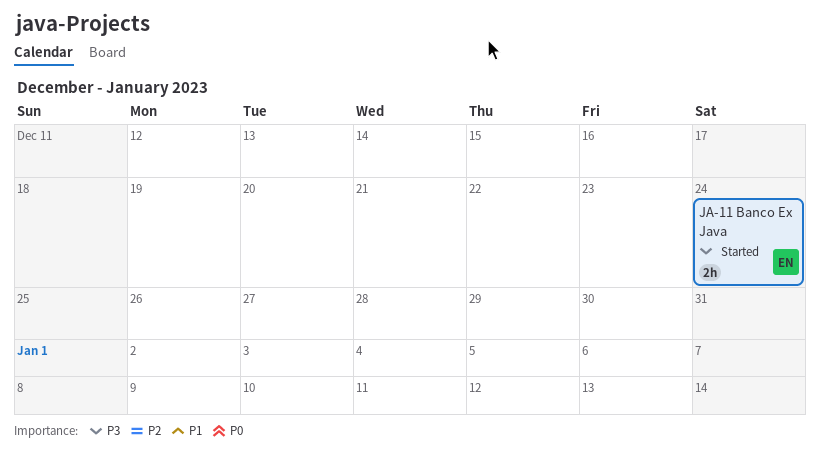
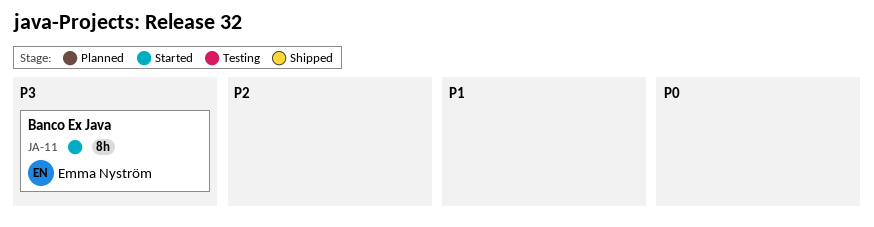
JA-11, estimate: 2h -> 8h

